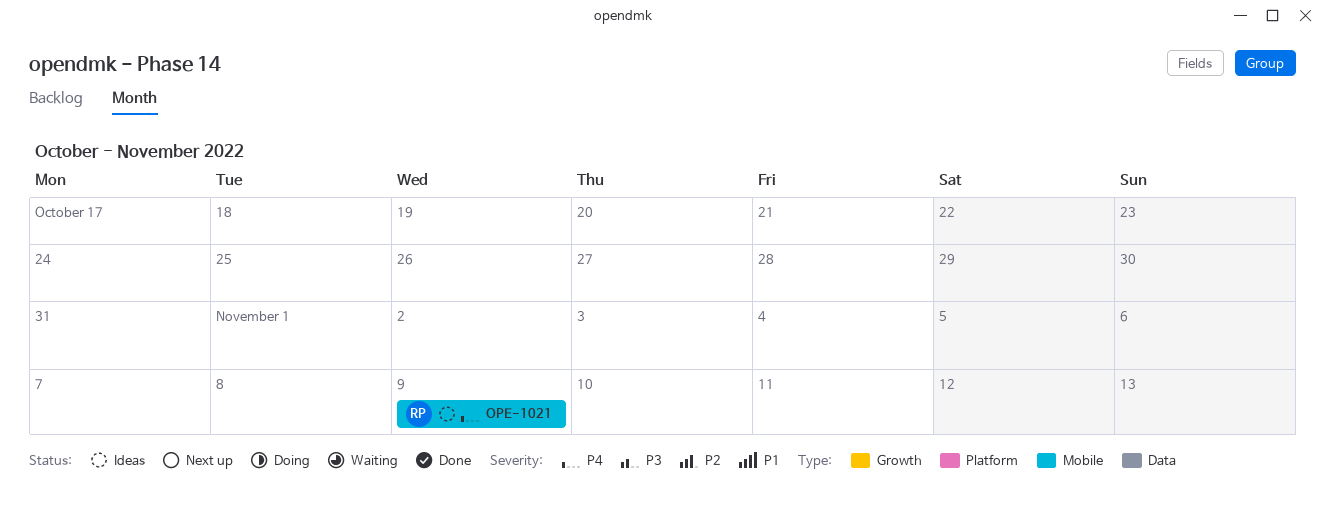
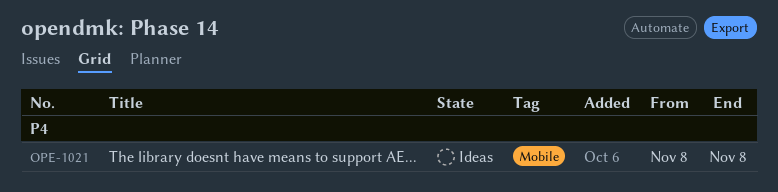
OPE-1021, start: Nov 9 -> Nov 8
OPE-1021, due: Nov 9 -> Nov 8

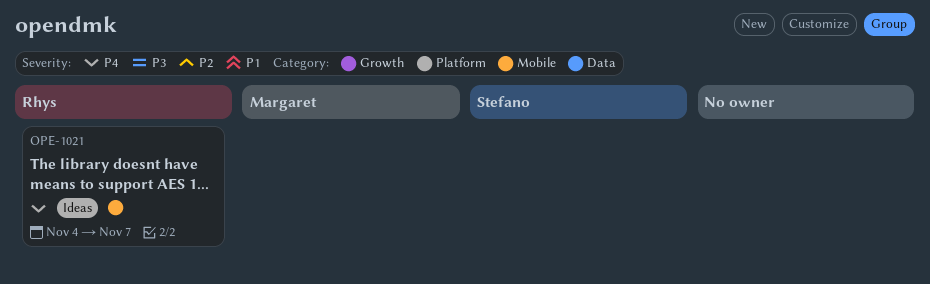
OPE-1021, start: Nov 8 -> Nov 4
OPE-1021, due: Nov 8 -> Nov 7

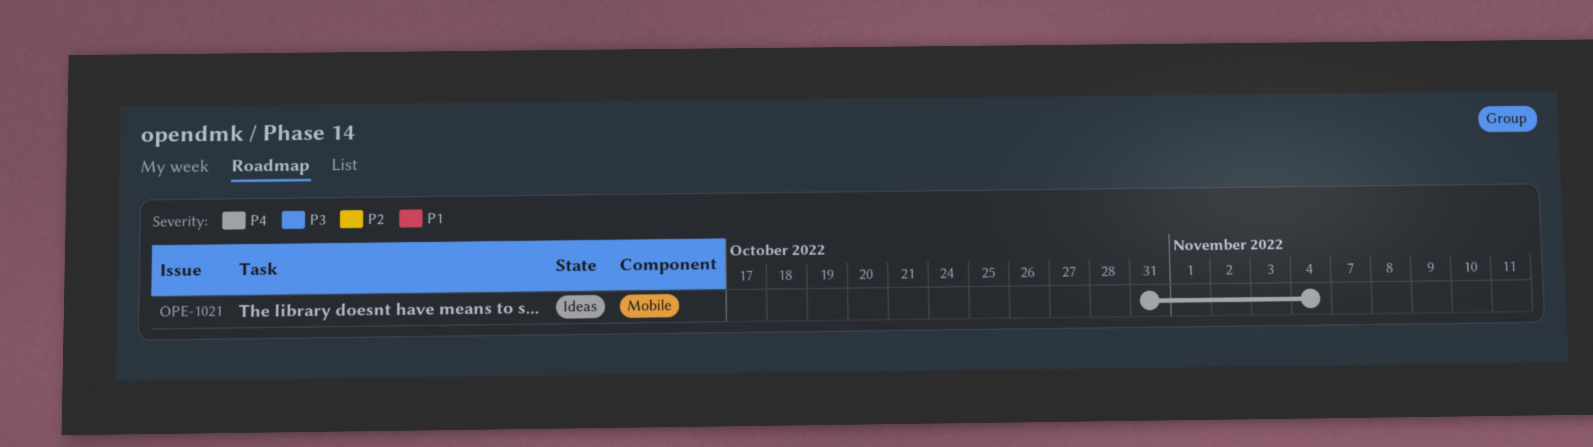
OPE-1021, start: Nov 4 -> Oct 31
OPE-1021, due: Nov 7 -> Nov 4

